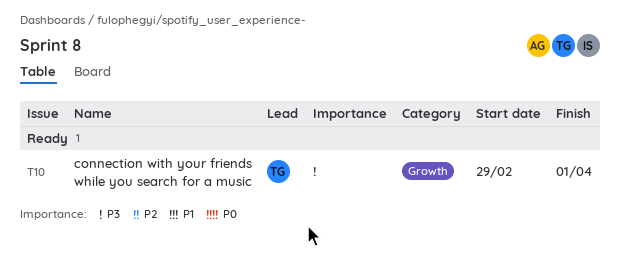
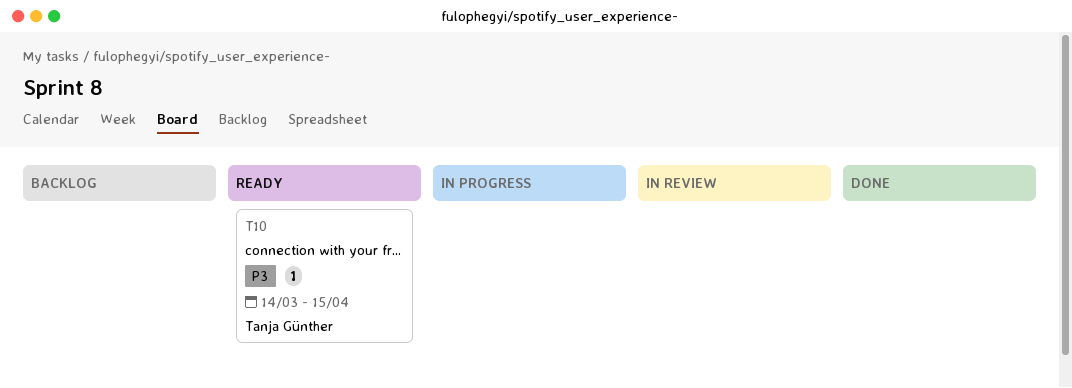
T10, start: Feb 29 -> Mar 14
T10, due: Apr 1 -> Apr 15

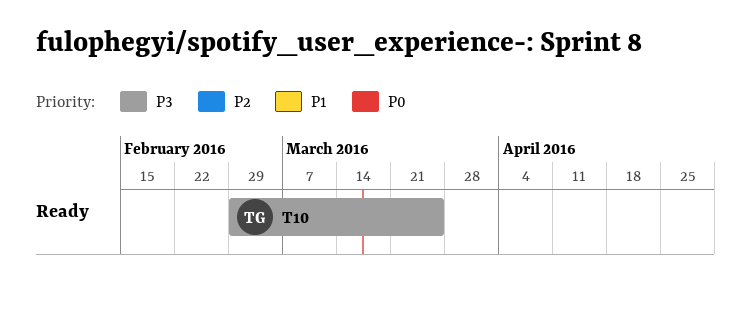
T10, start: Mar 14 -> Feb 29
T10, due: Apr 15 -> Mar 25

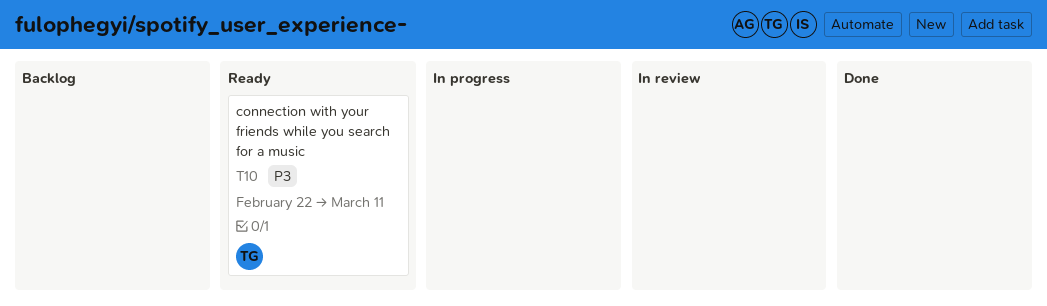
T10, start: Feb 29 -> Feb 22
T10, due: Mar 25 -> Mar 11

